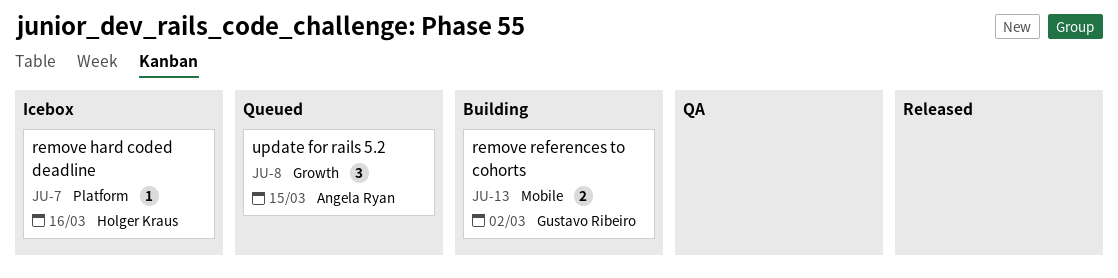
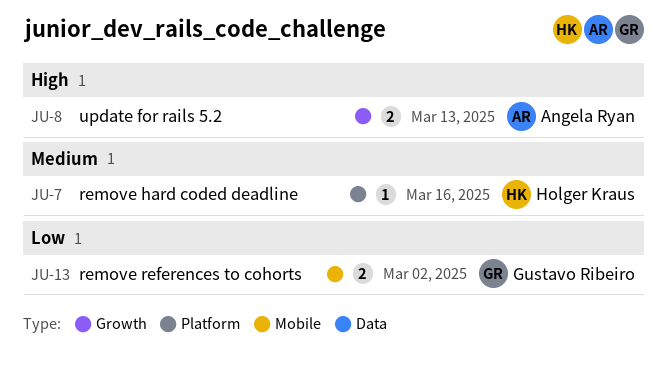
JU-8, estimate: 3 -> 2
JU-8, due: Mar 15 -> Mar 13

